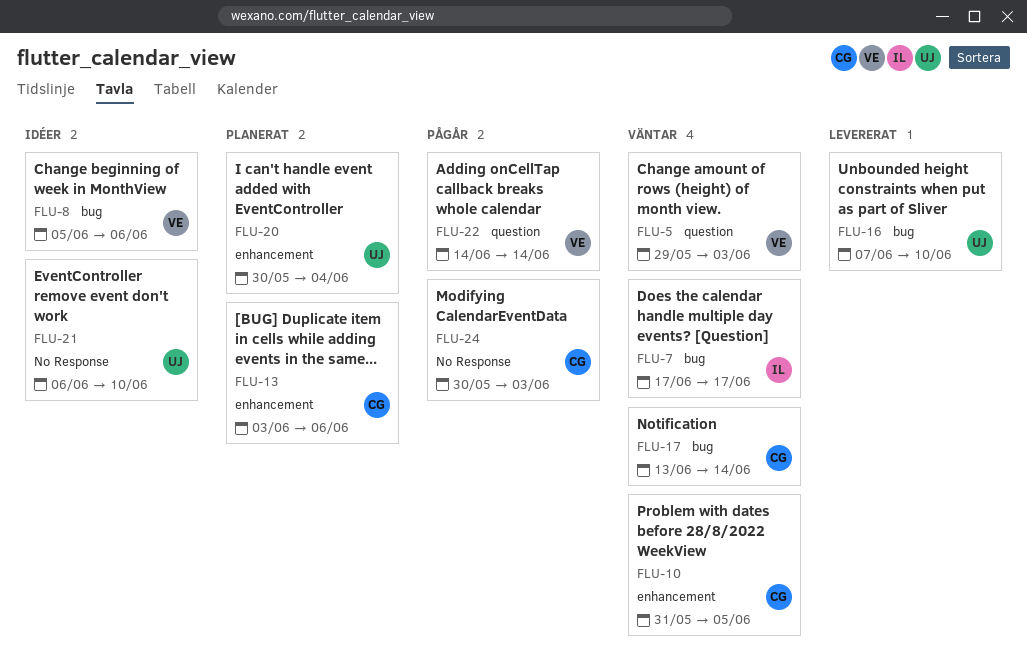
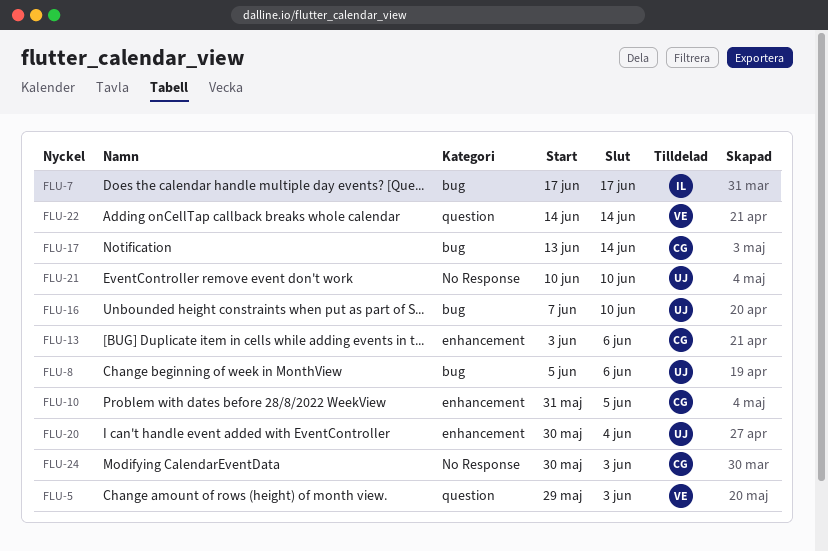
FLU-8, owner: VE -> UJ
FLU-21, start: Jun 6 -> Jun 10

